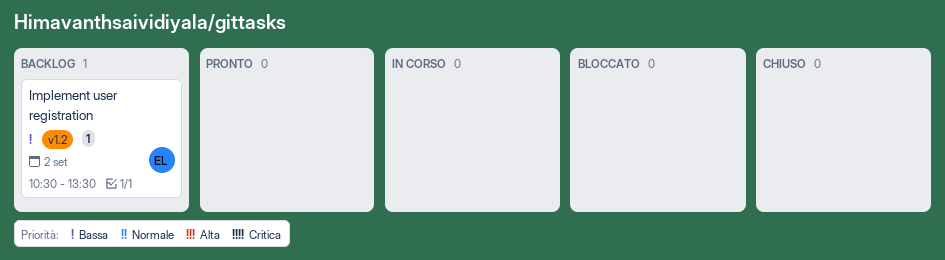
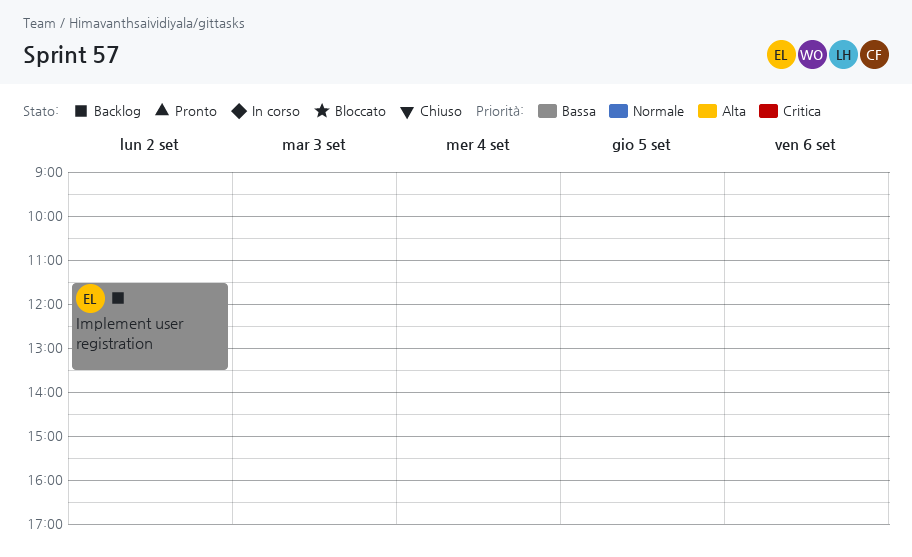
Implement user registration, begins: 10:30 -> 11:30

